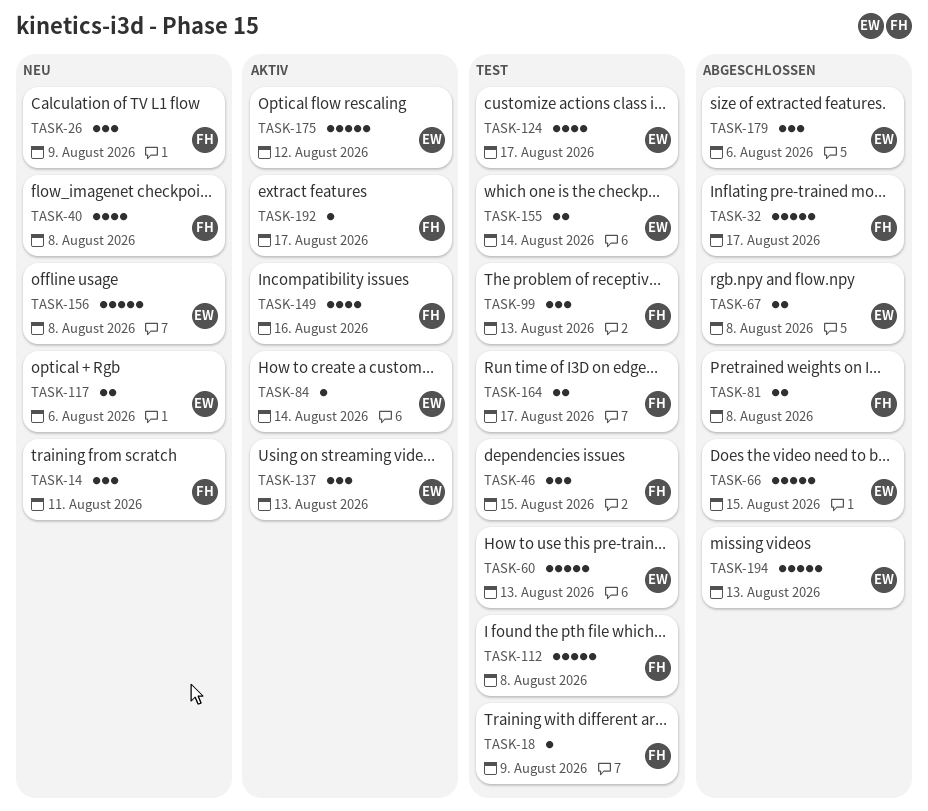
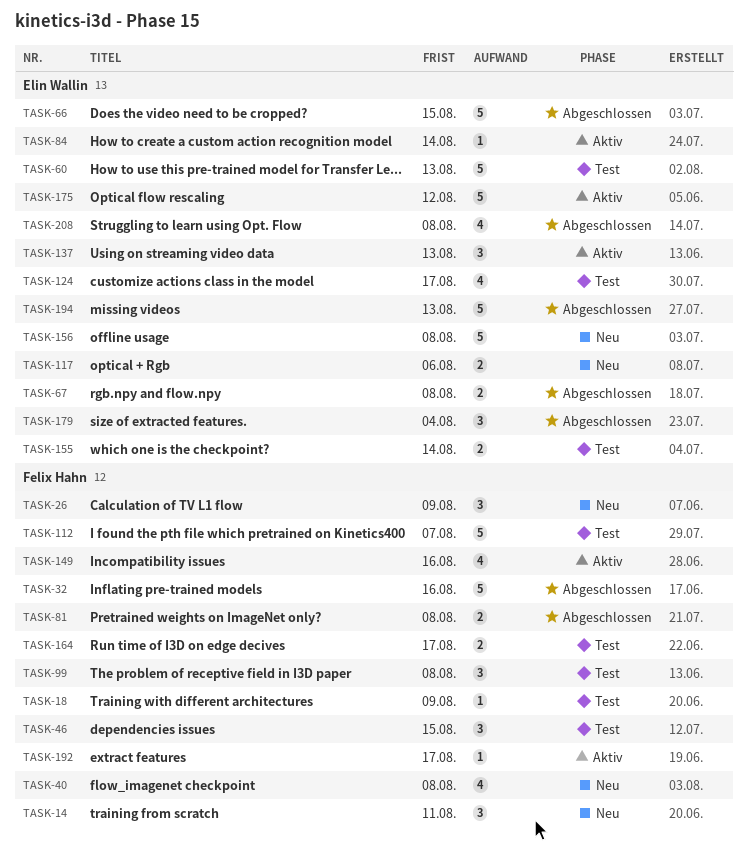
TASK-32, due: Aug 17 -> Aug 16
TASK-99, due: Aug 13 -> Aug 8
TASK-112, due: Aug 8 -> Aug 7
TASK-179, due: Aug 6 -> Aug 4
TASK-208: none -> present

